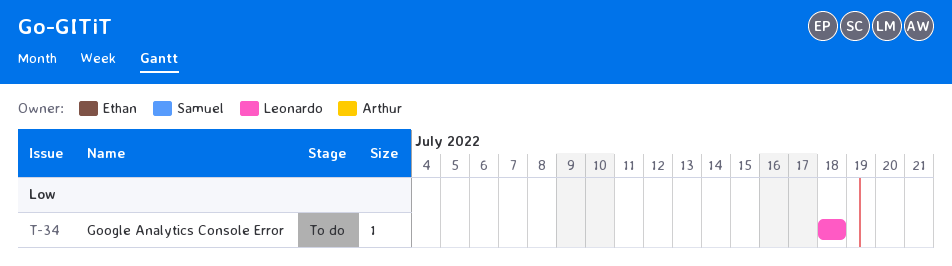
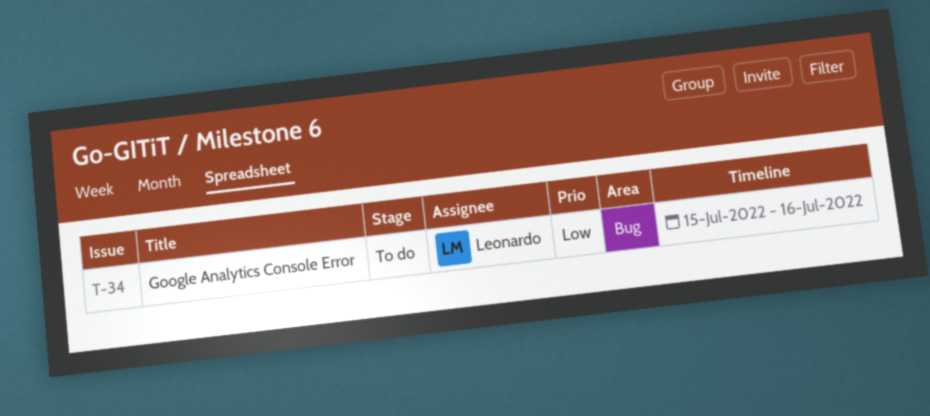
T-34, start: Jul 18 -> Jul 15
T-34, due: Jul 18 -> Jul 16

